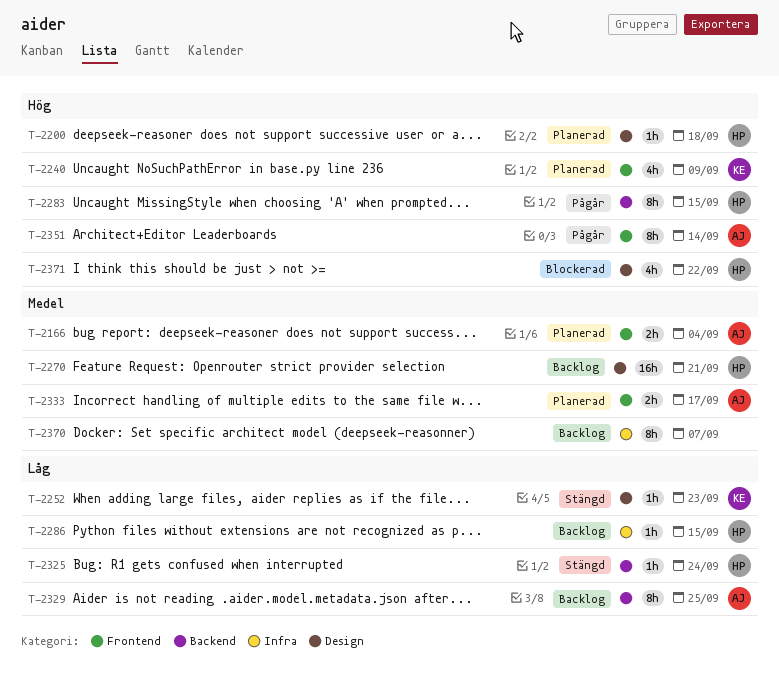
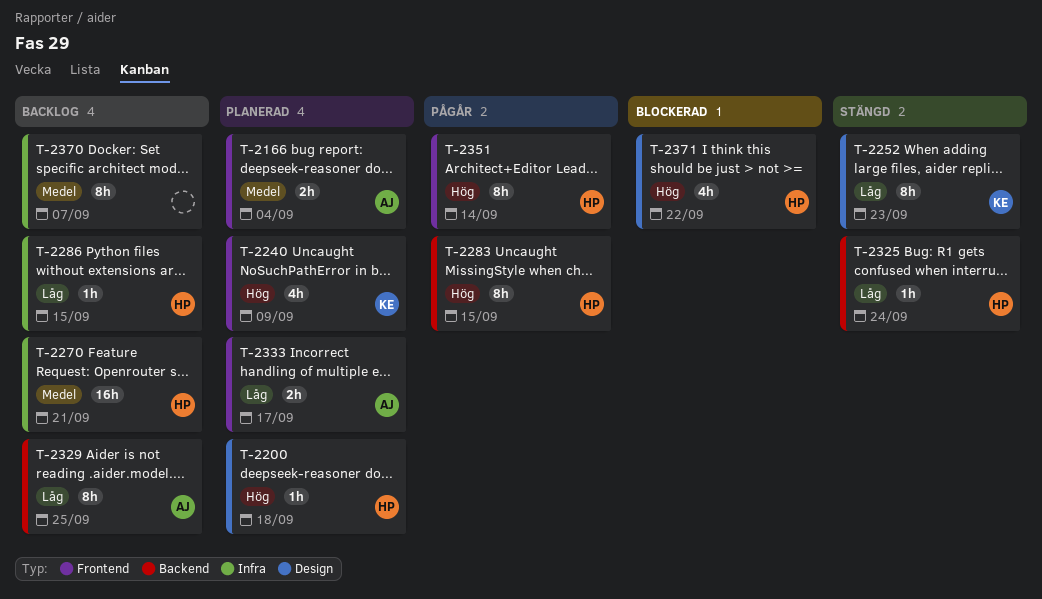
T-2252, estimate: 1h -> 8h
T-2270, label: Design -> Infra
T-2333, priority: Medel -> Låg
T-2351, owner: AJ -> HP

